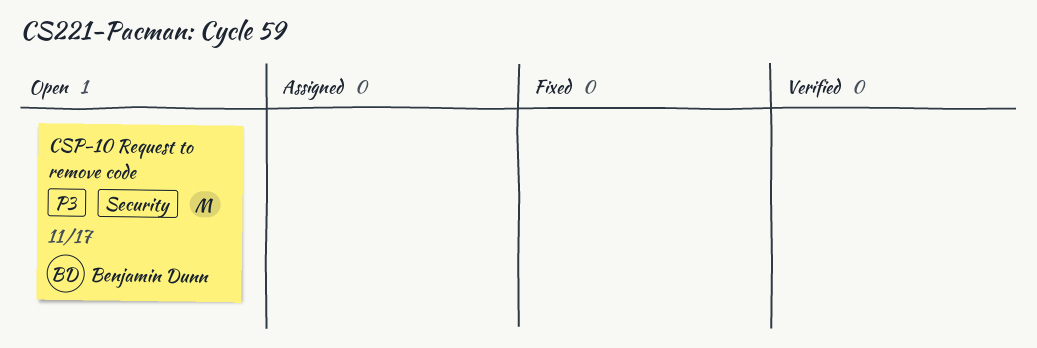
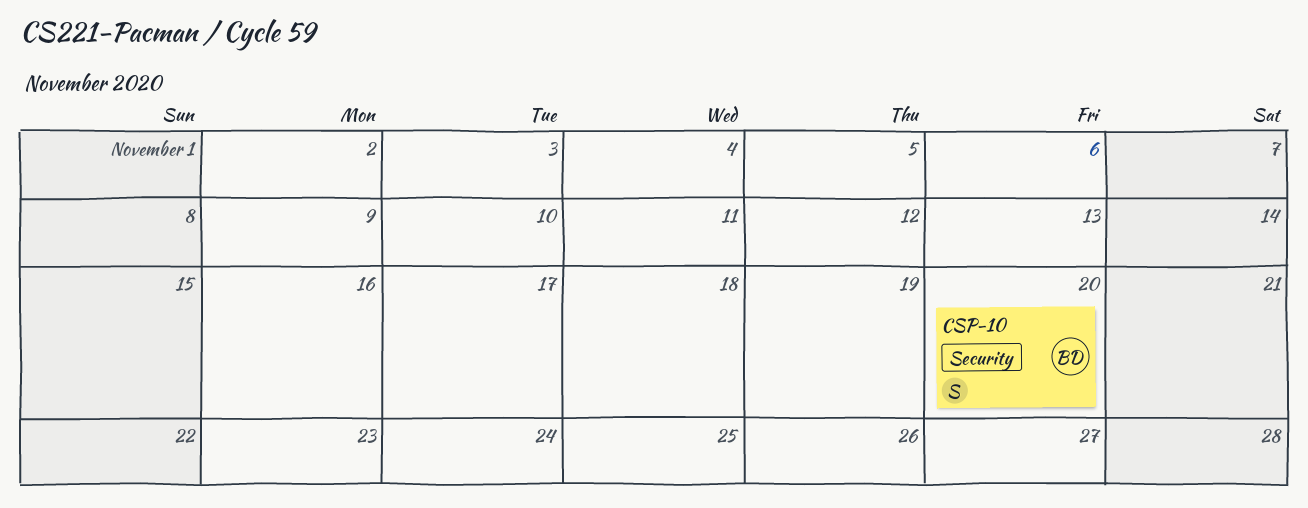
CSP-10, estimate: M -> S
CSP-10, due: Nov 17 -> Nov 20

